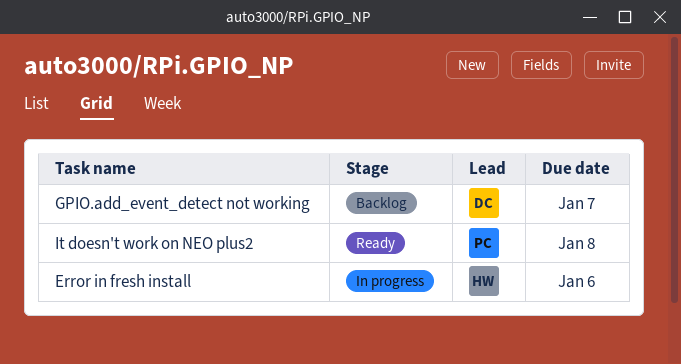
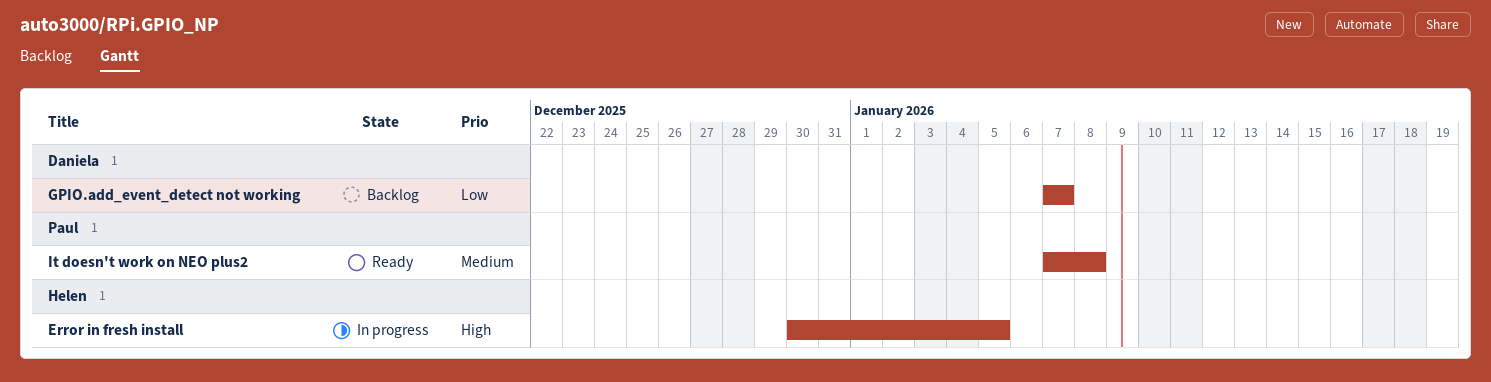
Error in fresh install, due: Jan 6 -> Jan 5

